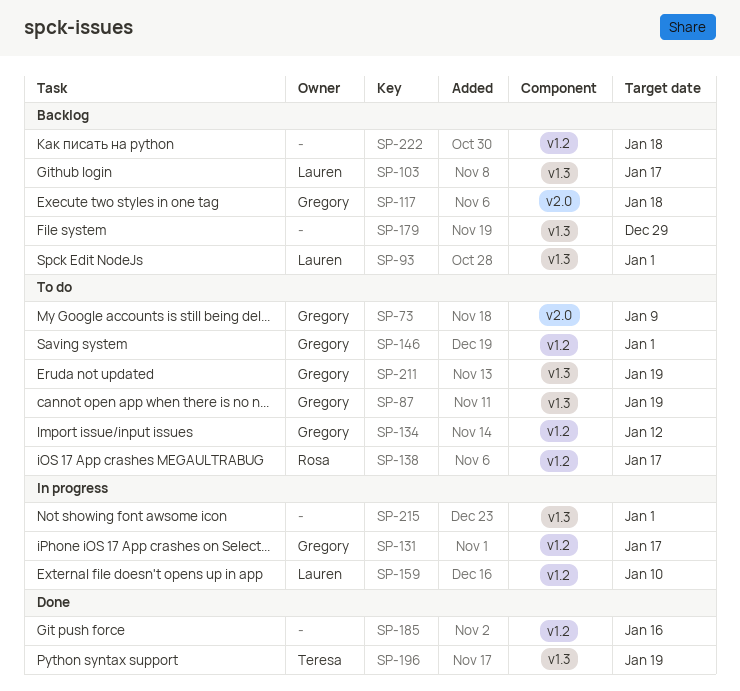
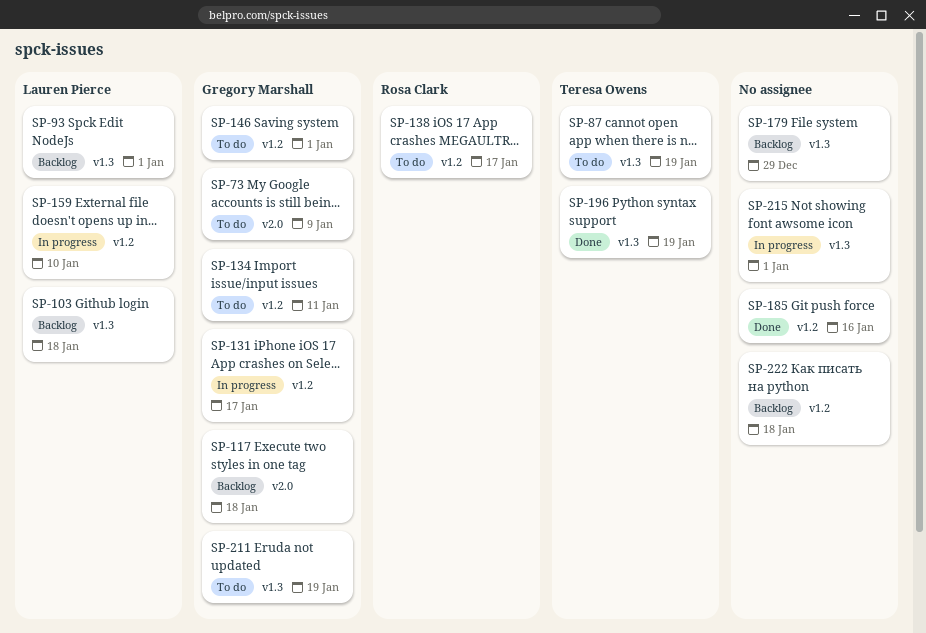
SP-87, owner: Gregory Marshall -> Teresa Owens
SP-103, due: Jan 17 -> Jan 18
SP-134, due: Jan 12 -> Jan 11

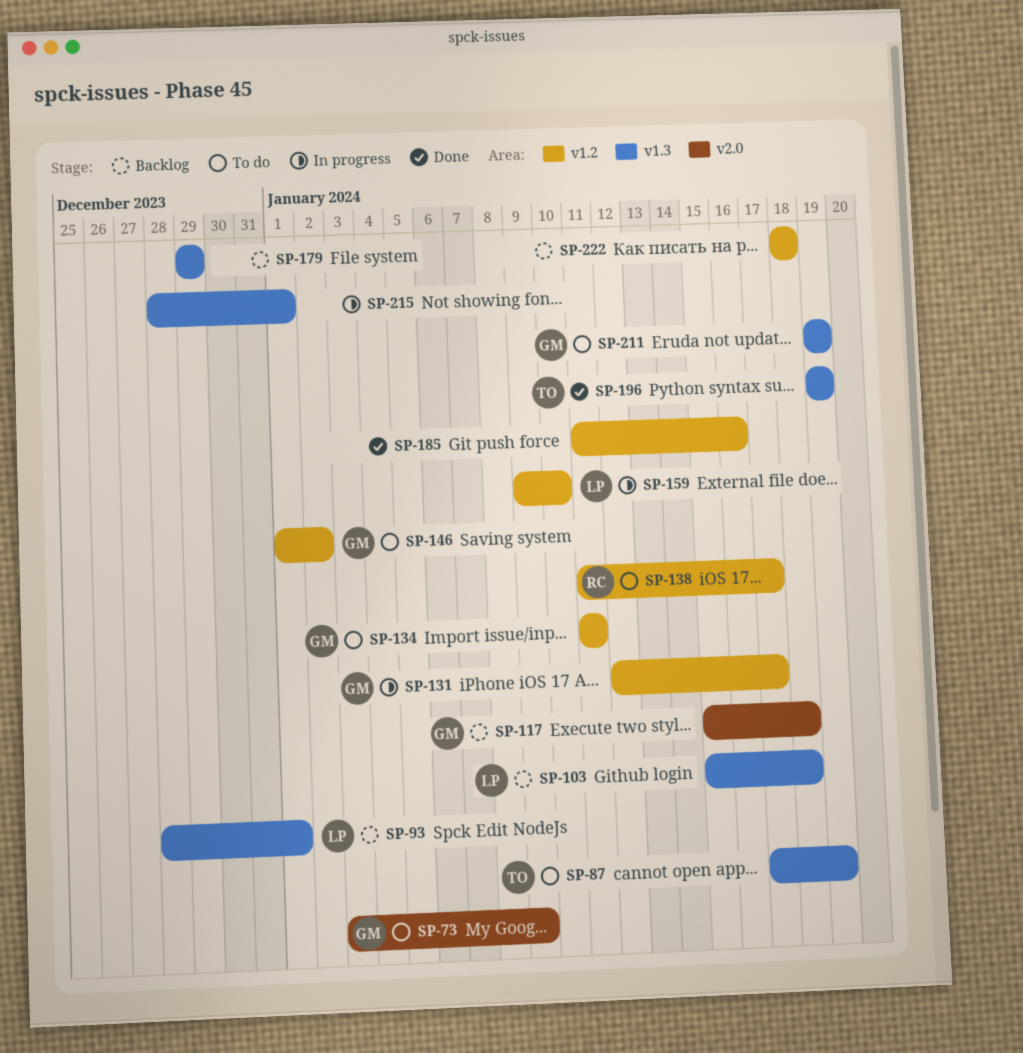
SP-146, due: Jan 1 -> Jan 2

